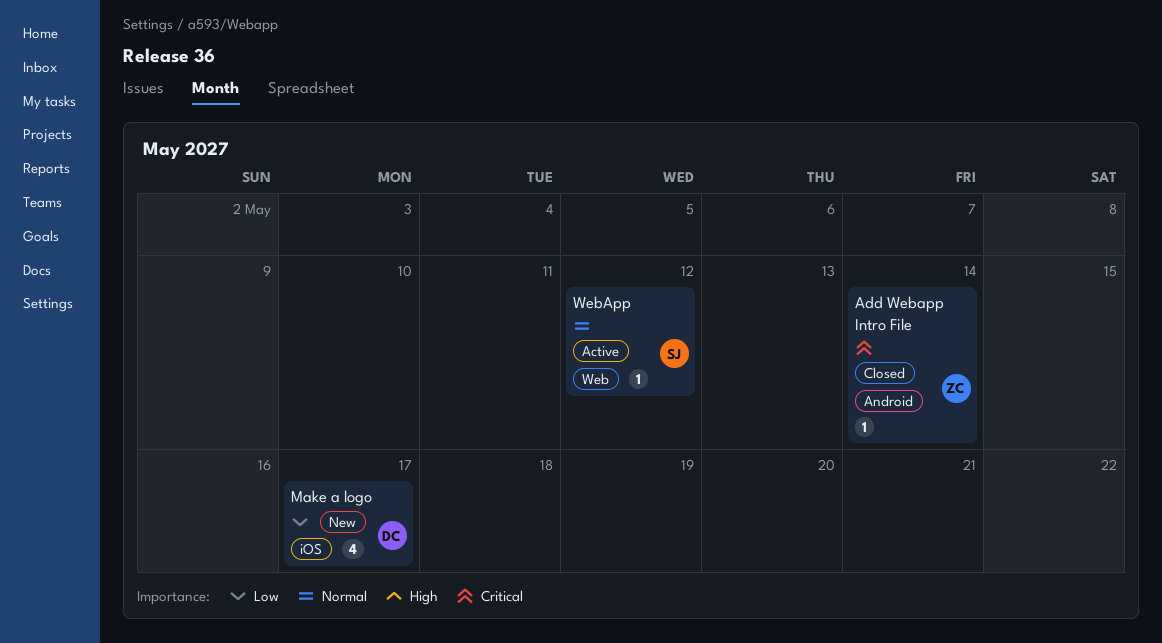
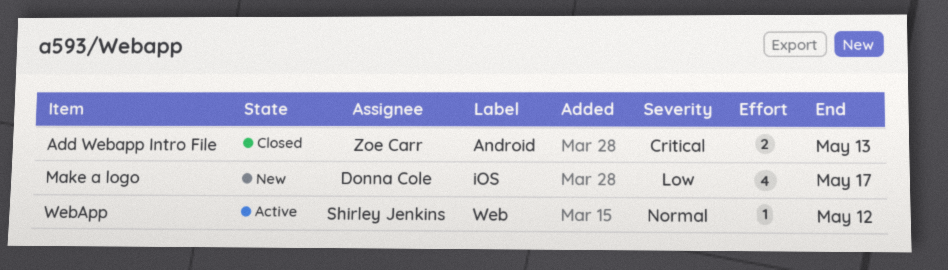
Add Webapp Intro File, estimate: 1 -> 2
Add Webapp Intro File, due: May 14 -> May 13

